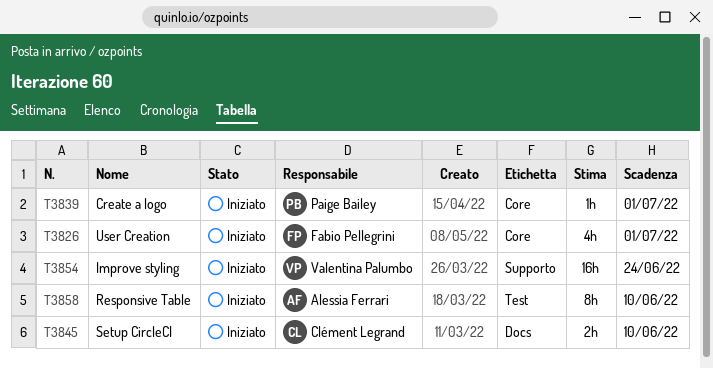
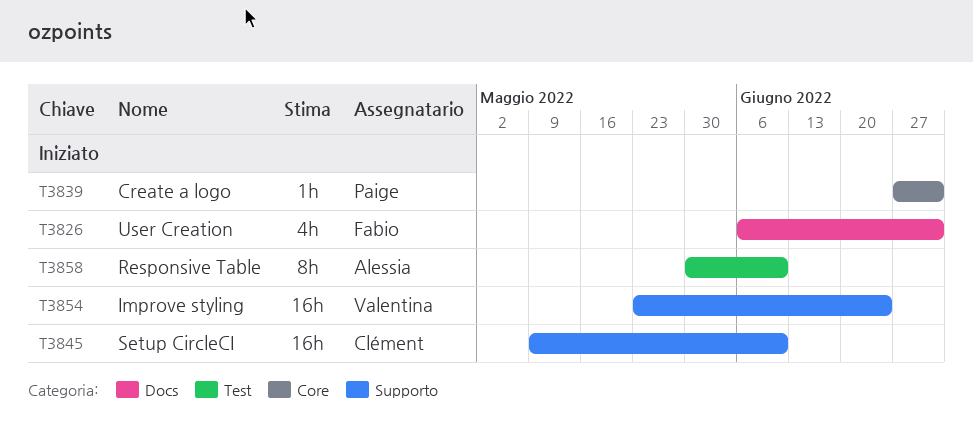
T3826, label: Core -> Docs
T3845, label: Docs -> Supporto
T3845, estimate: 2h -> 16h

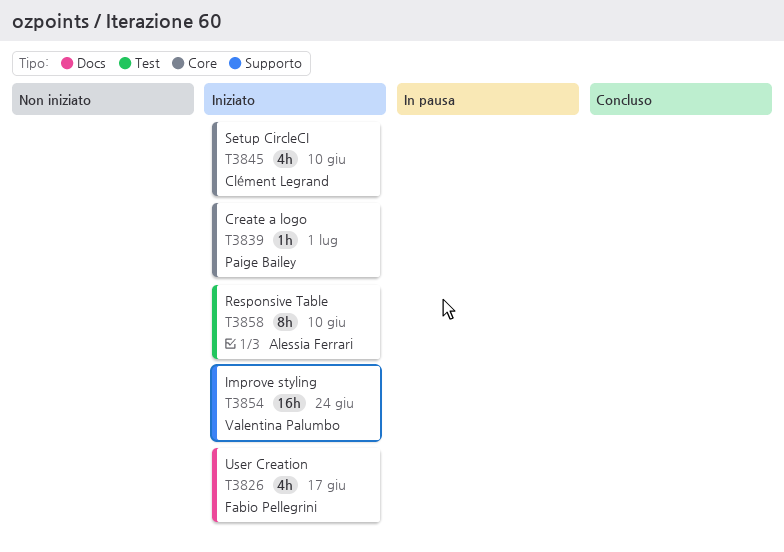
T3826, due: Jul 1 -> Jun 17
T3845, label: Supporto -> Core
T3845, estimate: 16h -> 4h

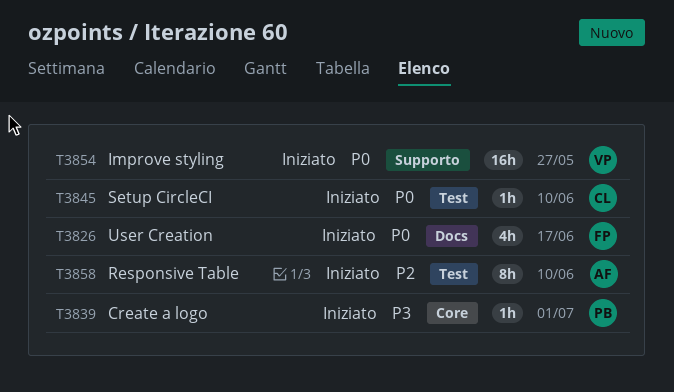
T3845, label: Core -> Test
T3845, estimate: 4h -> 1h
T3854, due: Jun 24 -> May 27

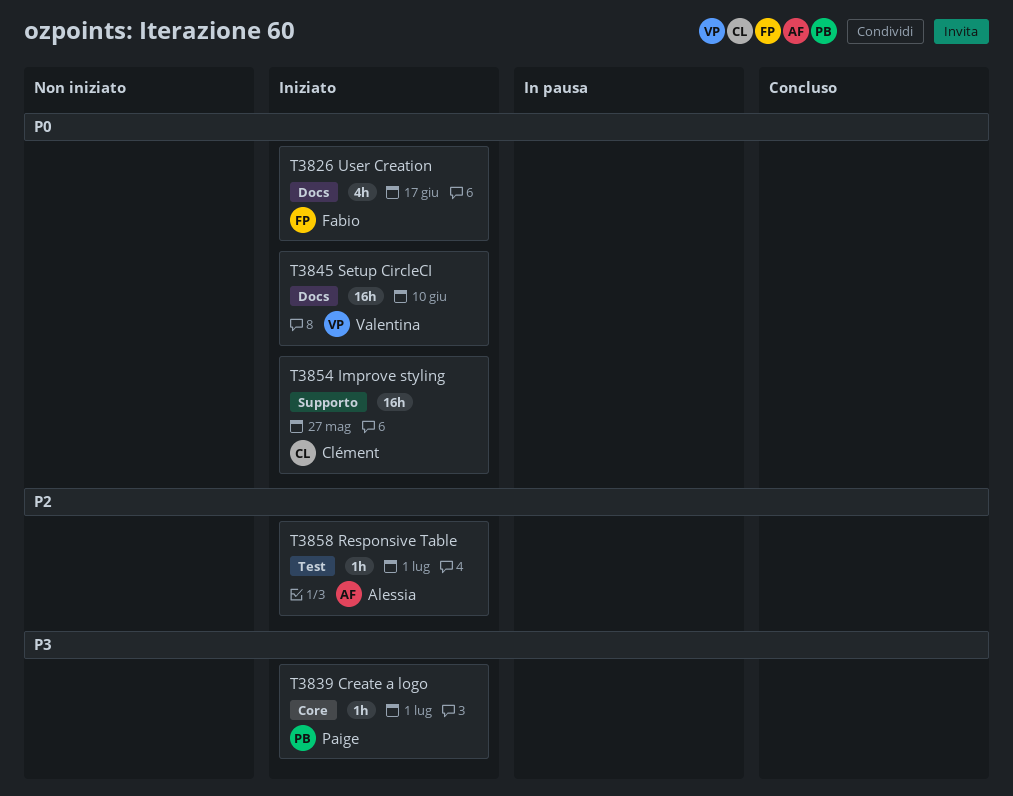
T3845, owner: Clément -> Valentina
T3845, label: Test -> Docs
T3845, estimate: 1h -> 16h
T3854, owner: Valentina -> Clément
T3858, estimate: 8h -> 1h
T3858, due: Jun 10 -> Jul 1

